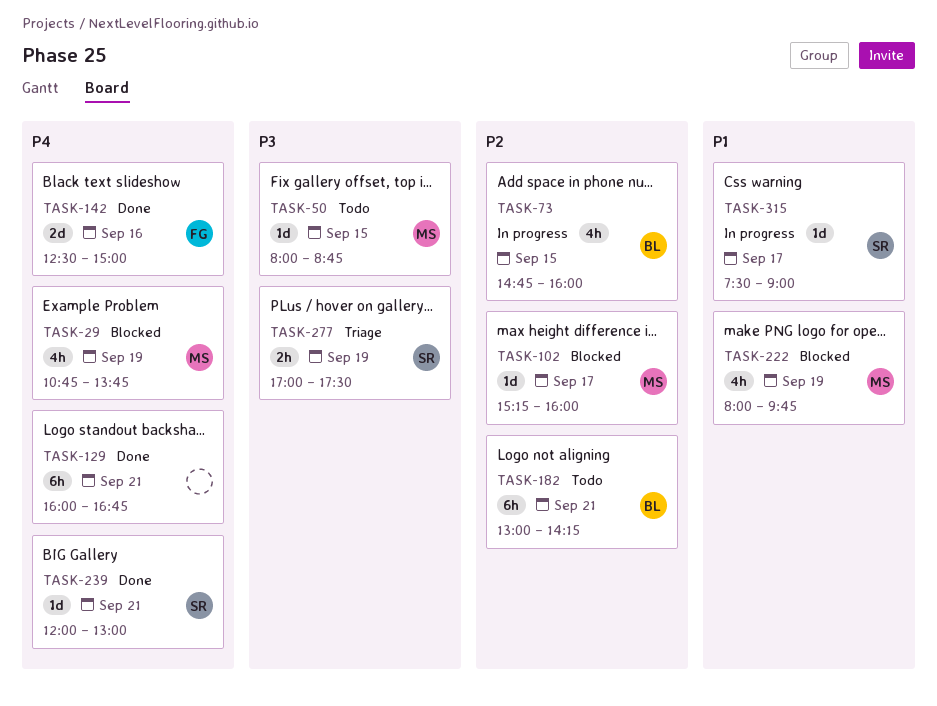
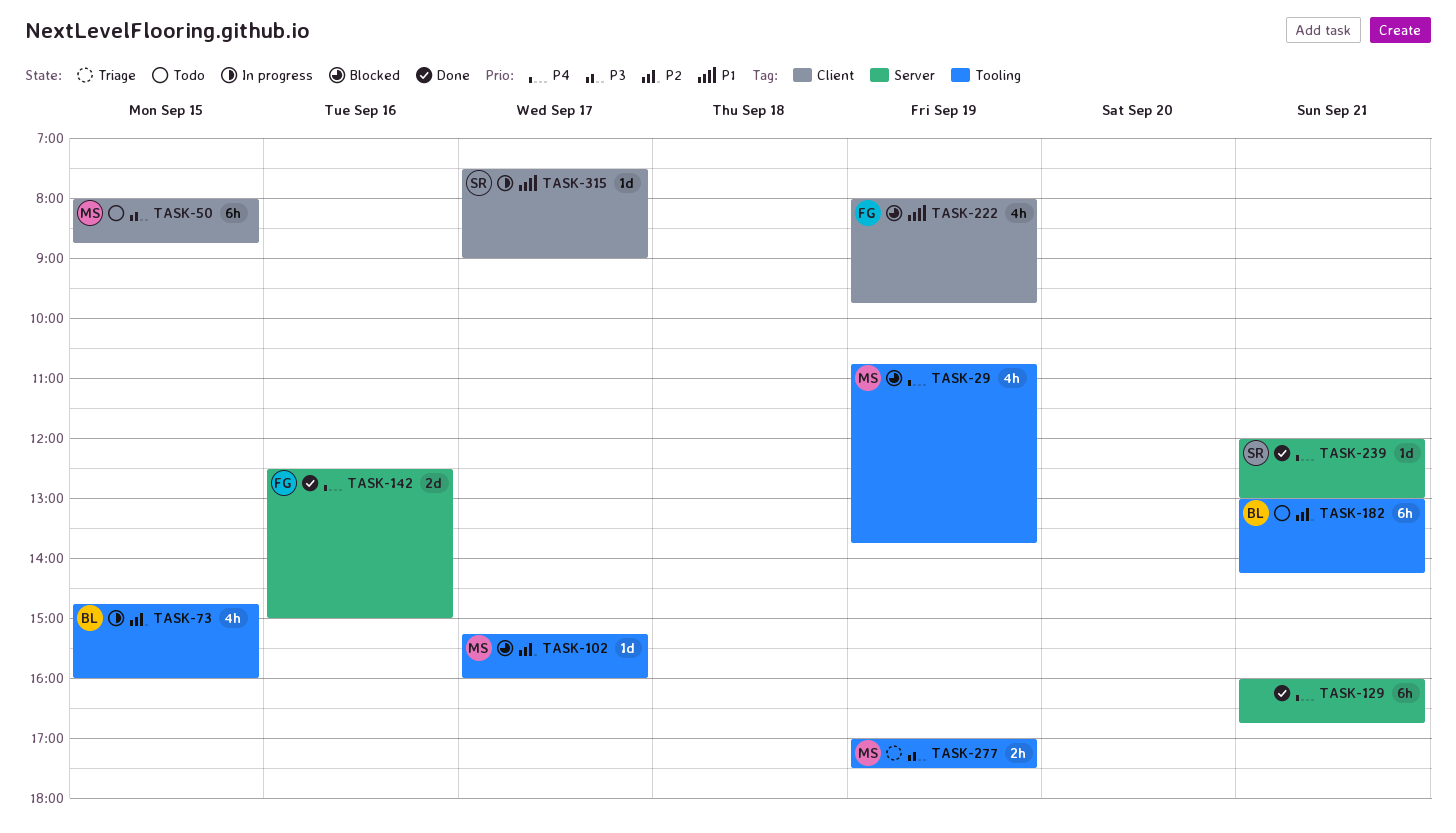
TASK-50, estimate: 1d -> 6h
TASK-222, owner: MS -> FG
TASK-277, owner: SR -> MS

